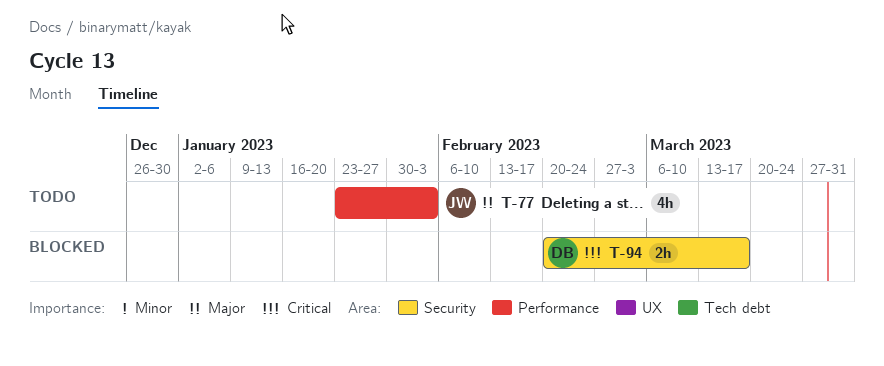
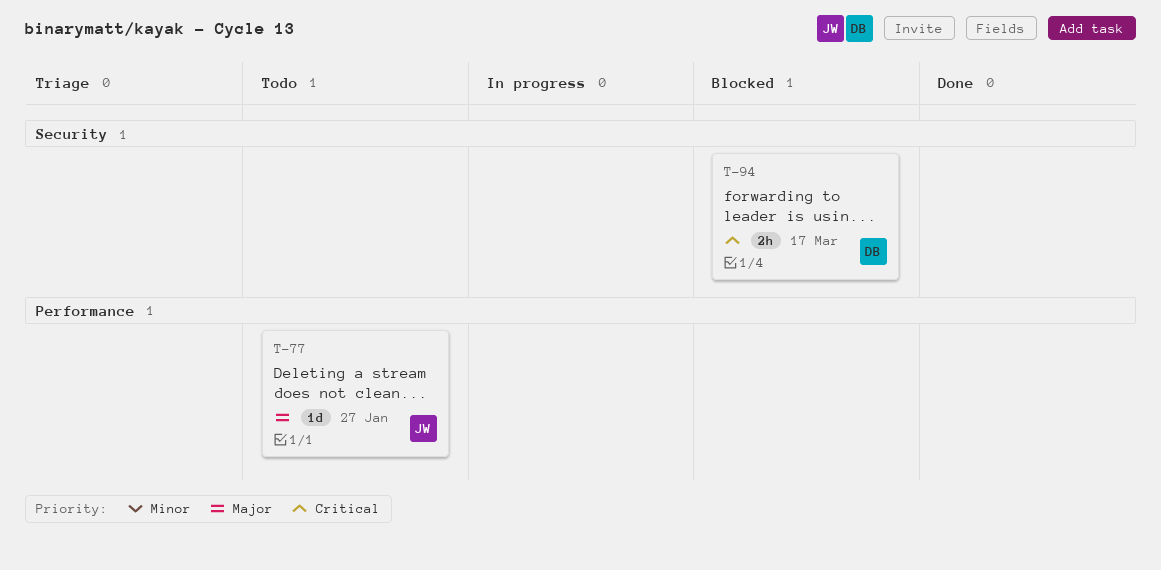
T-77, estimate: 4h -> 1d
T-77, due: Feb 3 -> Jan 27

